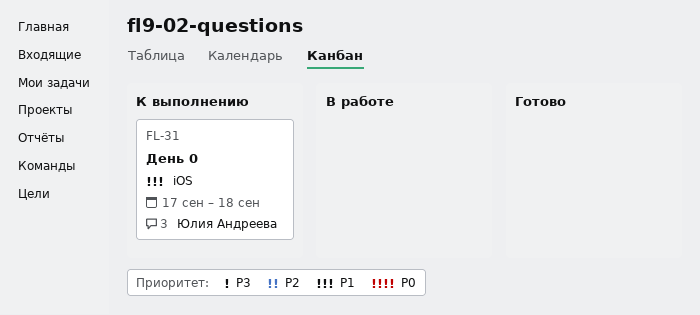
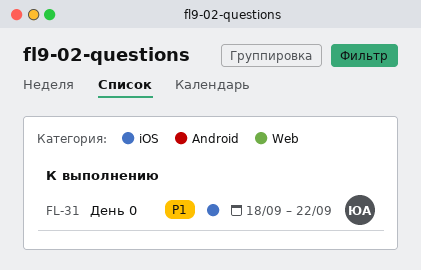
FL-31, start: Sep 17 -> Sep 18
FL-31, due: Sep 18 -> Sep 22

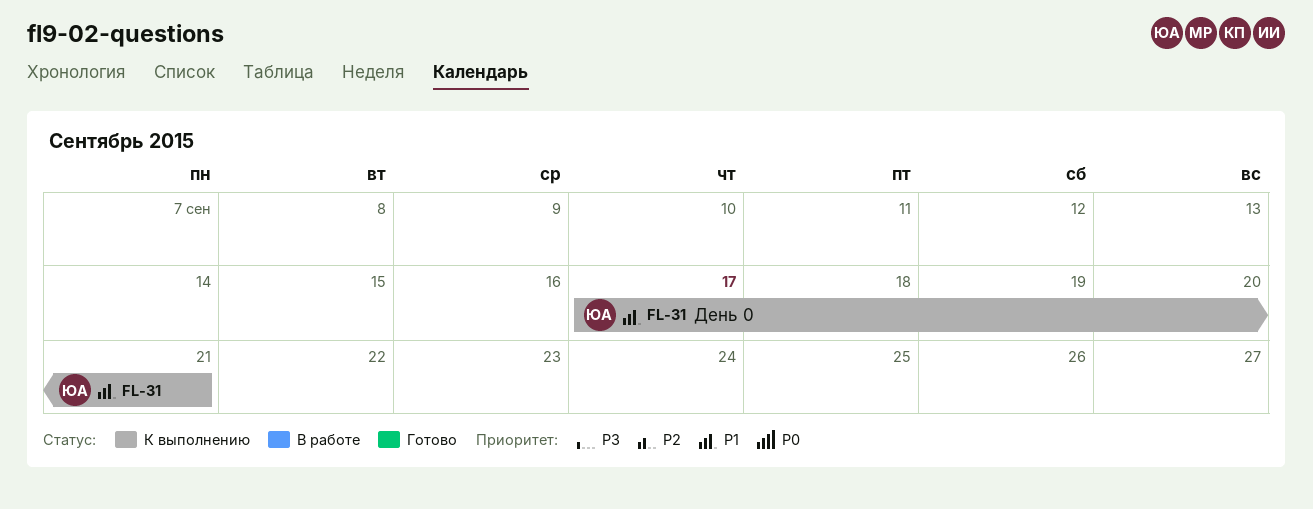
FL-31, start: Sep 18 -> Sep 17
FL-31, due: Sep 22 -> Sep 21

